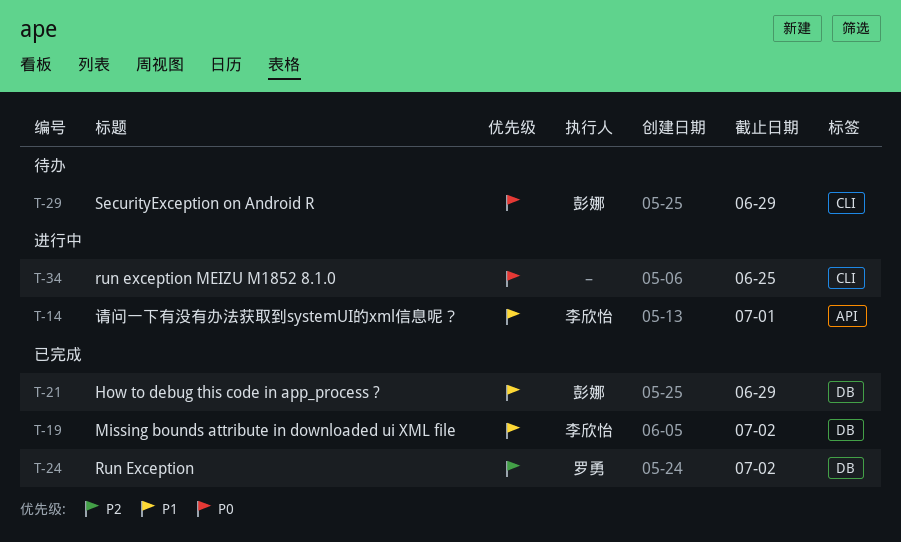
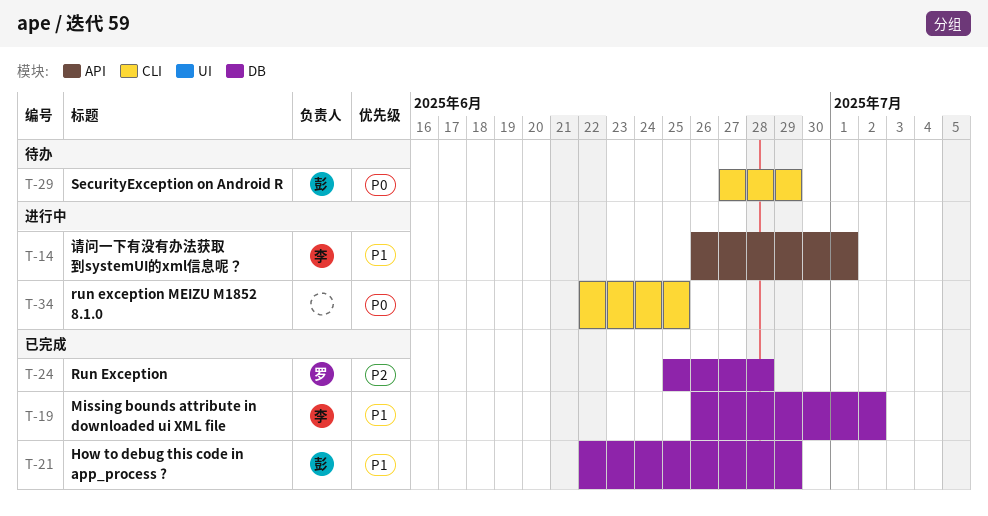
T-24, due: Jul 2 -> Jun 28

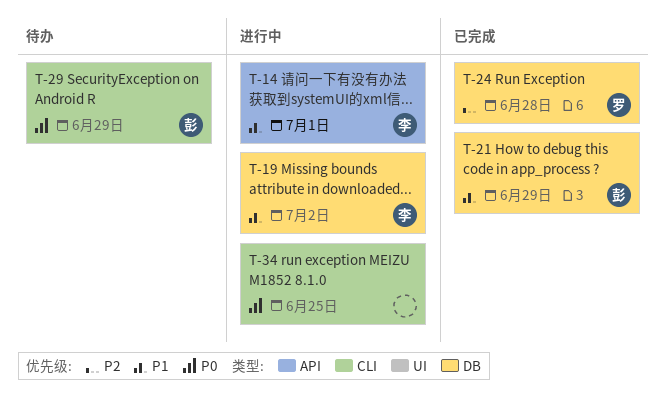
T-19, status: 已完成 -> 进行中

